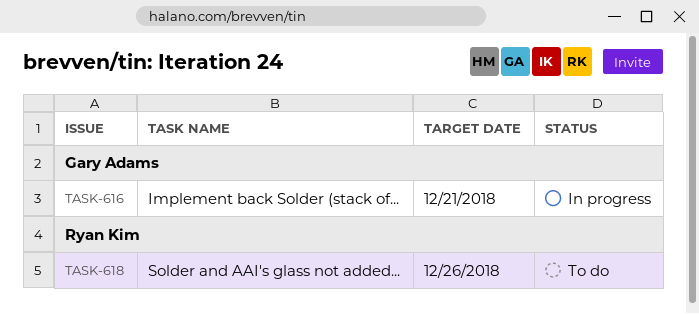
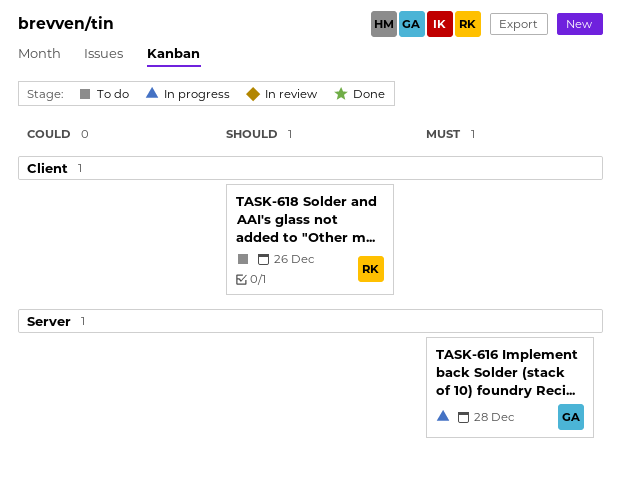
TASK-616, due: Dec 21 -> Dec 28

